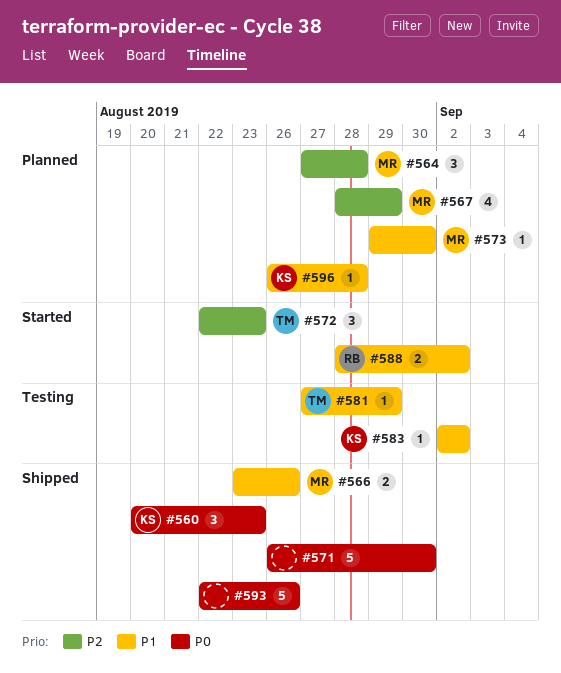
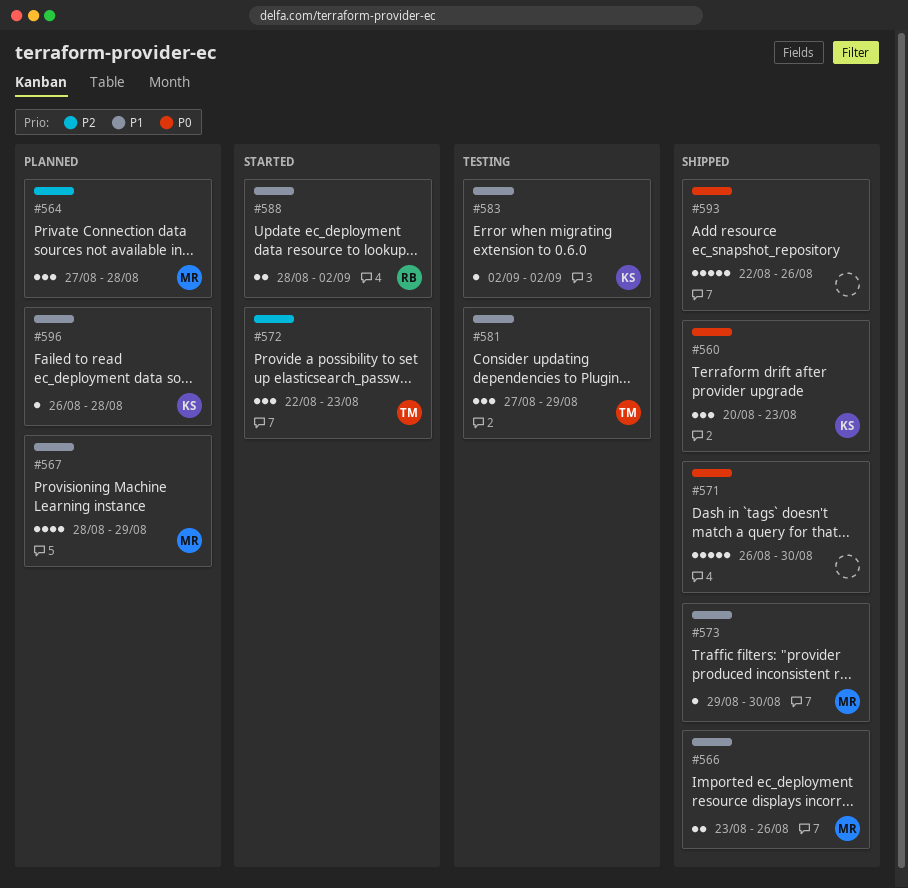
#567, priority: P2 -> P1
#573, status: Planned -> Shipped
#581, estimate: 1 -> 3

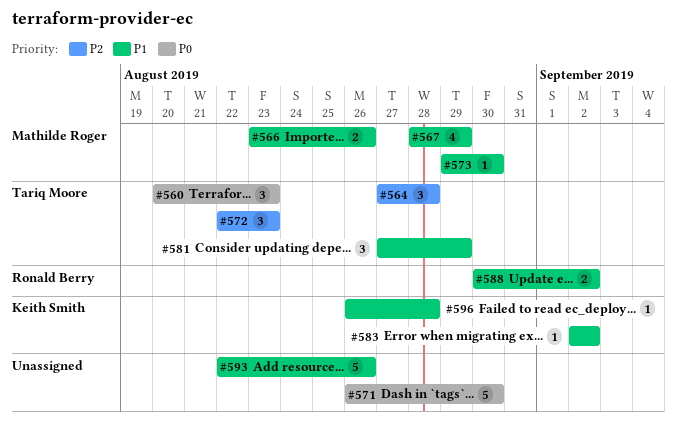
#560, owner: Keith Smith -> Tariq Moore
#564, owner: Mathilde Roger -> Tariq Moore
#588, start: Aug 28 -> Aug 30
#593, priority: P0 -> P1

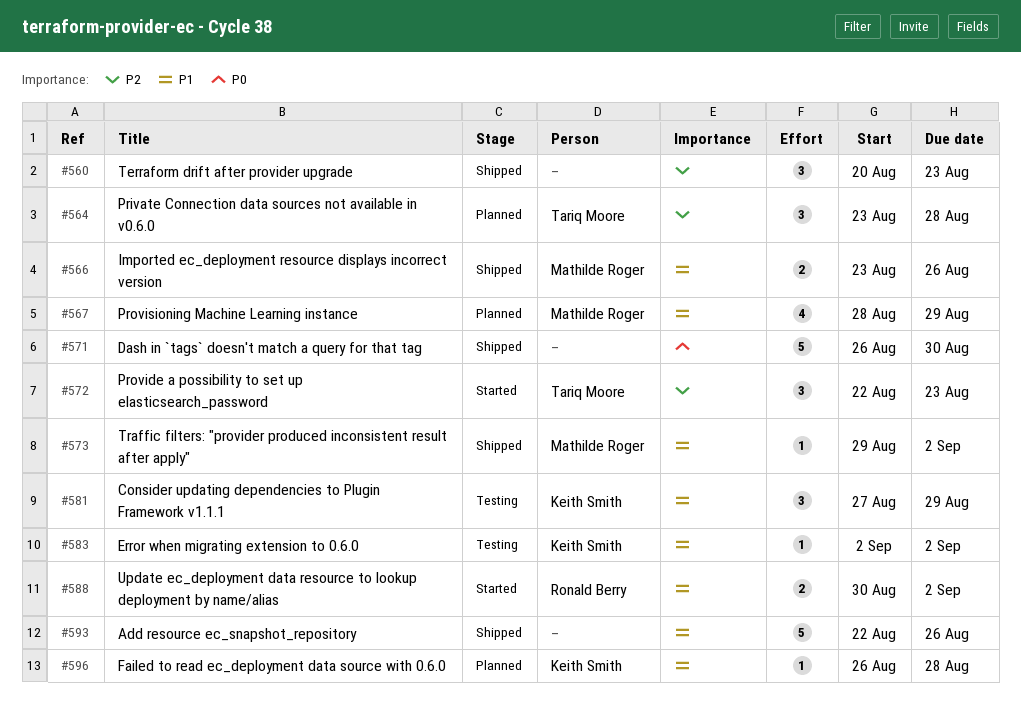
#560, owner: Tariq Moore -> none
#560, priority: P0 -> P2
#564, start: Aug 27 -> Aug 23
#573, due: Aug 30 -> Sep 2
#581, owner: Tariq Moore -> Keith Smith

